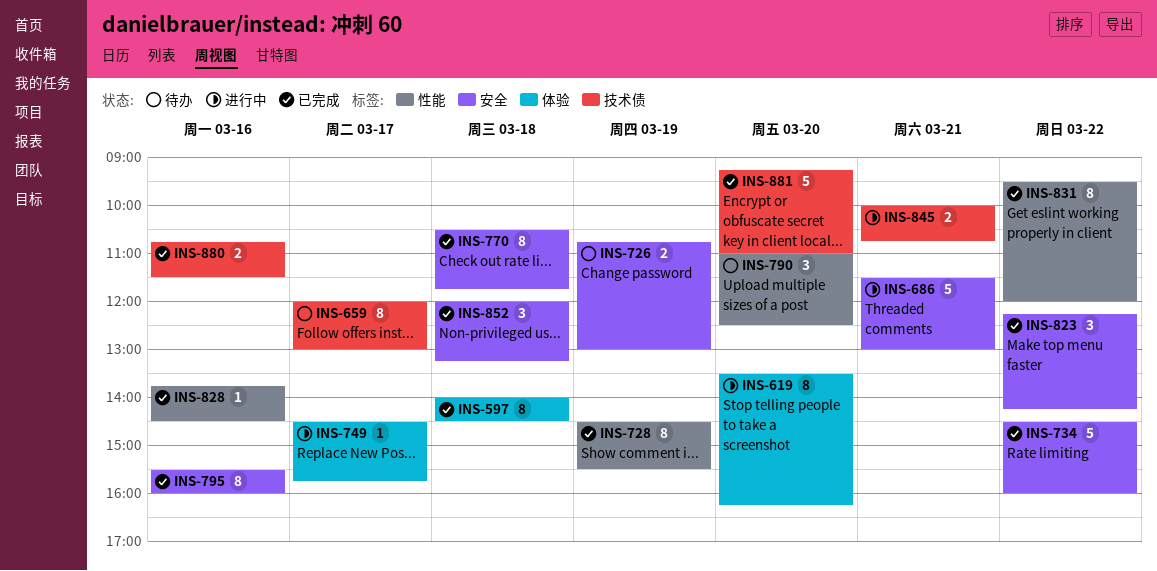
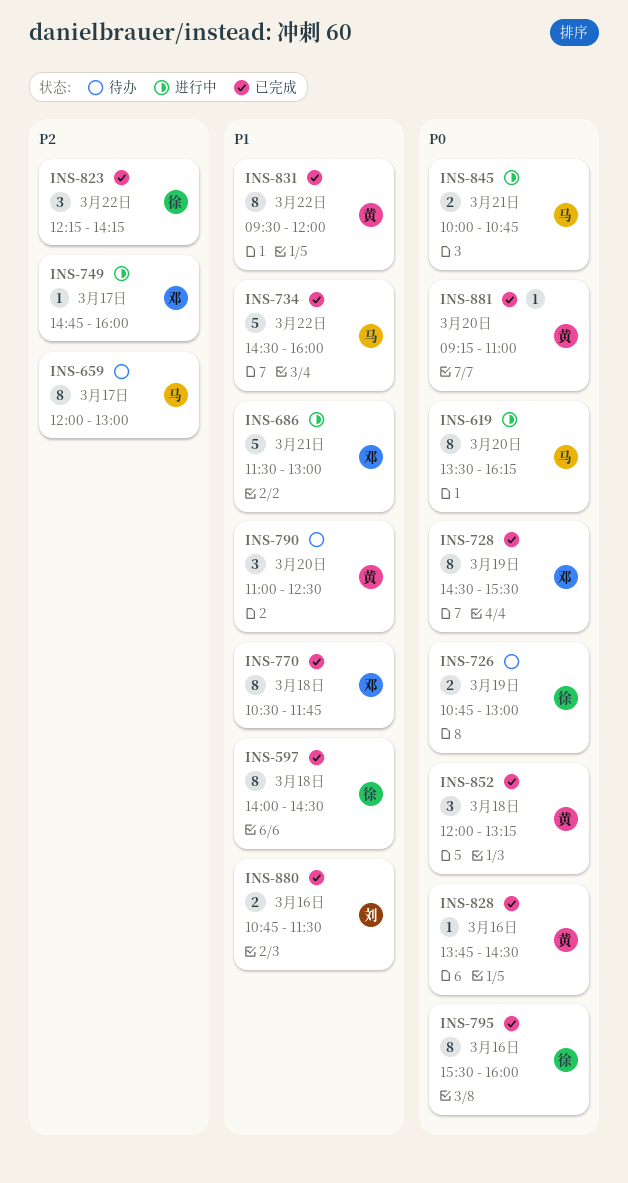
INS-749, begins: 14:30 -> 14:45
INS-749, ends: 15:45 -> 16:00
INS-881, estimate: 5 -> 1

